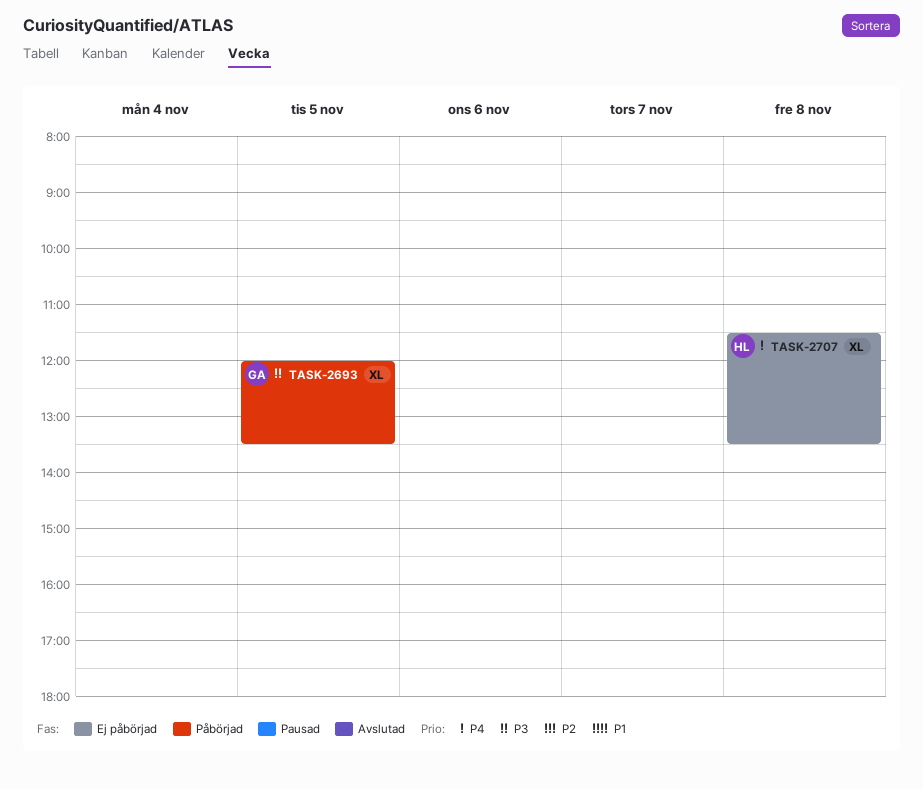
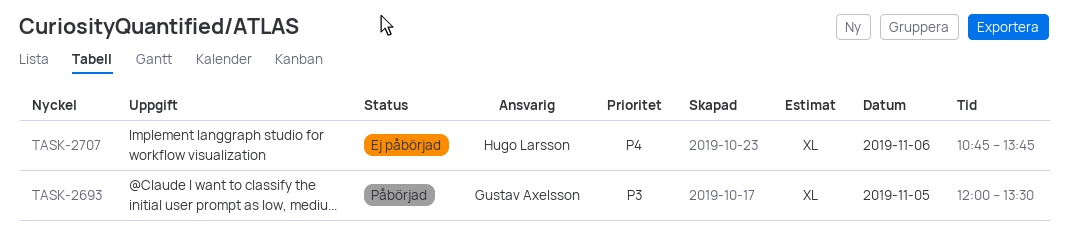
TASK-2707, day: Nov 8 -> Nov 6
TASK-2707, begins: 11:30 -> 10:45
TASK-2707, ends: 13:30 -> 13:45

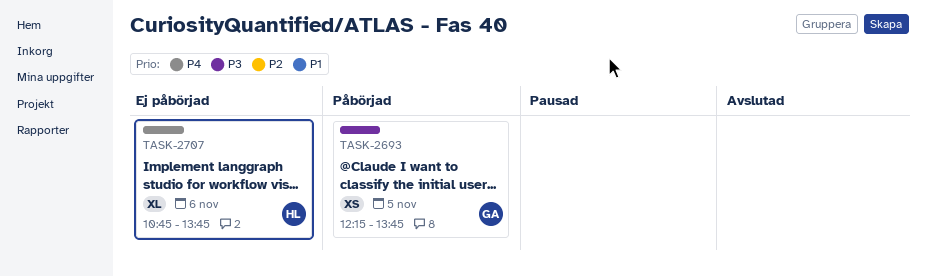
TASK-2693, estimate: XL -> XS
TASK-2693, begins: 12:00 -> 12:15
TASK-2693, ends: 13:30 -> 13:45

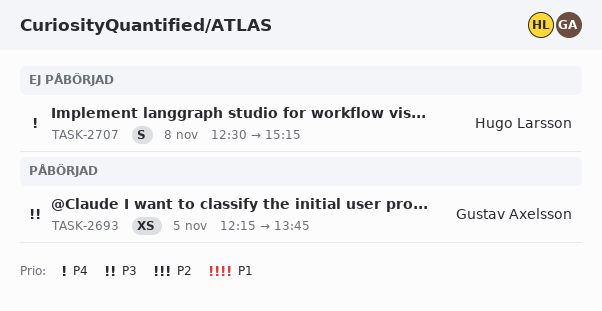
TASK-2707, estimate: XL -> S
TASK-2707, day: Nov 6 -> Nov 8
TASK-2707, begins: 10:45 -> 12:30
TASK-2707, ends: 13:45 -> 15:15

